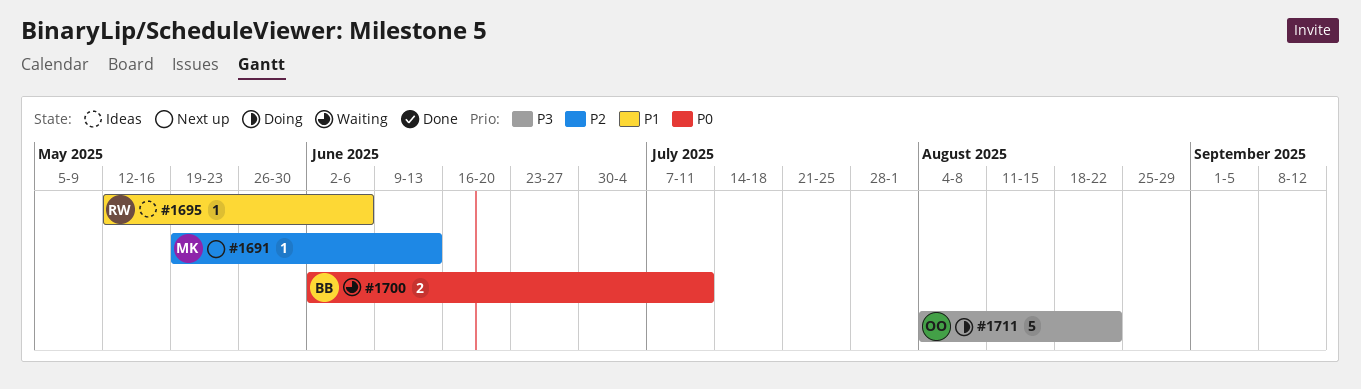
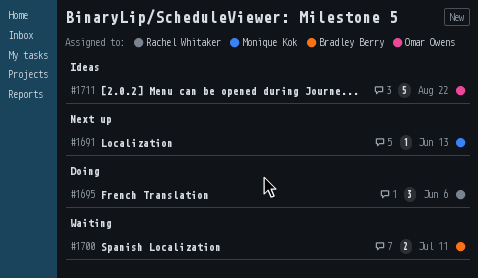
#1695, status: Ideas -> Doing
#1695, estimate: 1 -> 3
#1711, status: Doing -> Ideas

